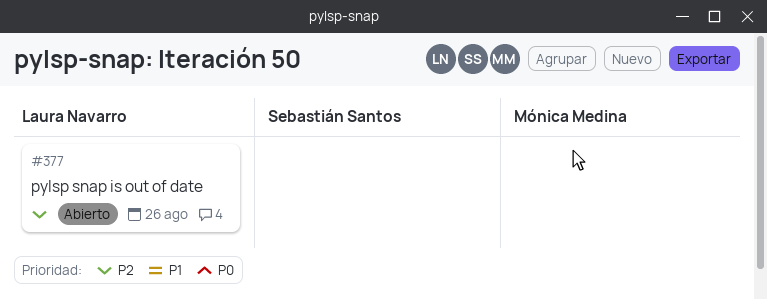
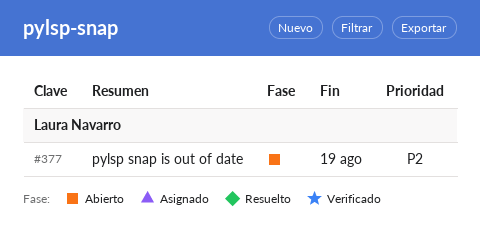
#377, due: Aug 26 -> Aug 19

